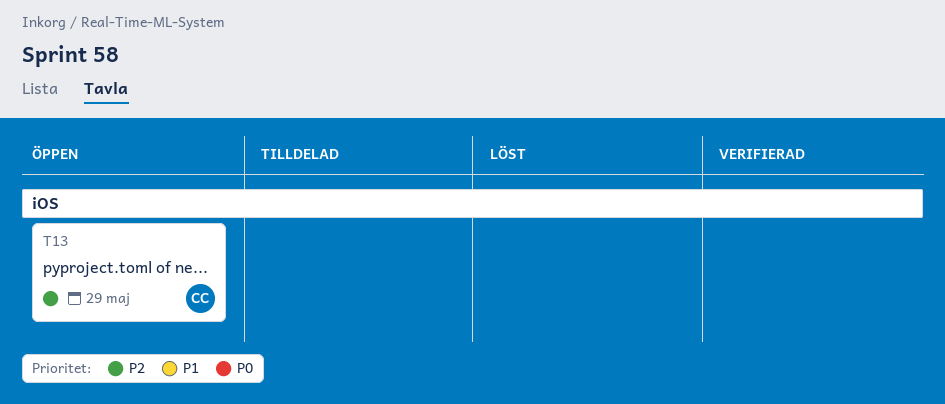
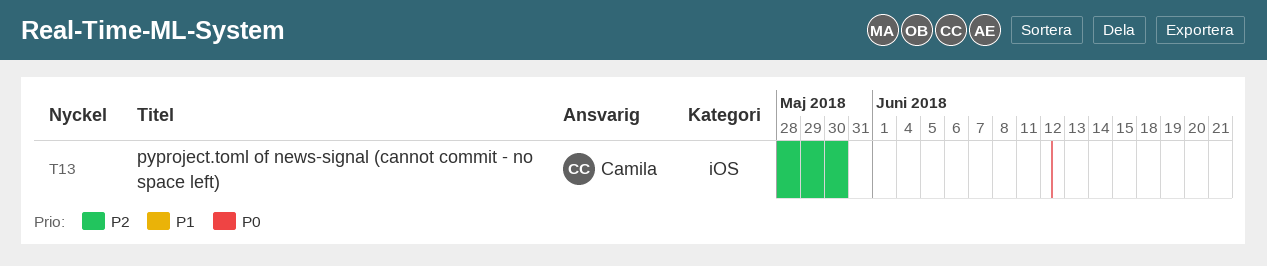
T13, due: May 29 -> May 30

